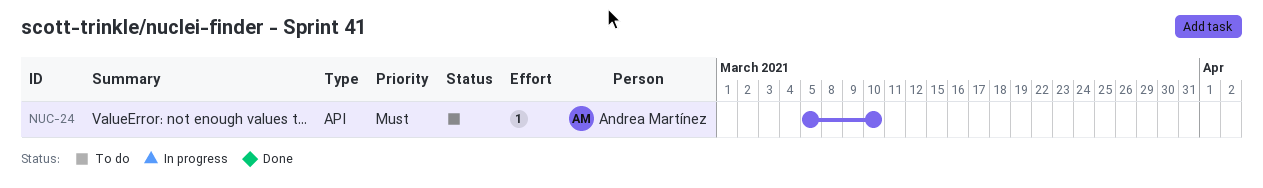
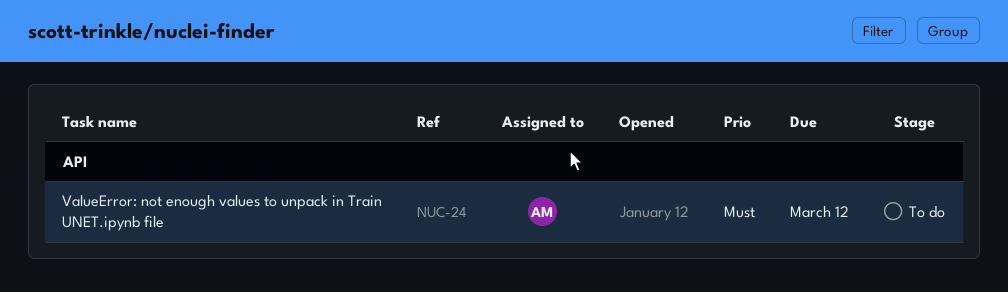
NUC-24, due: Mar 10 -> Mar 12

